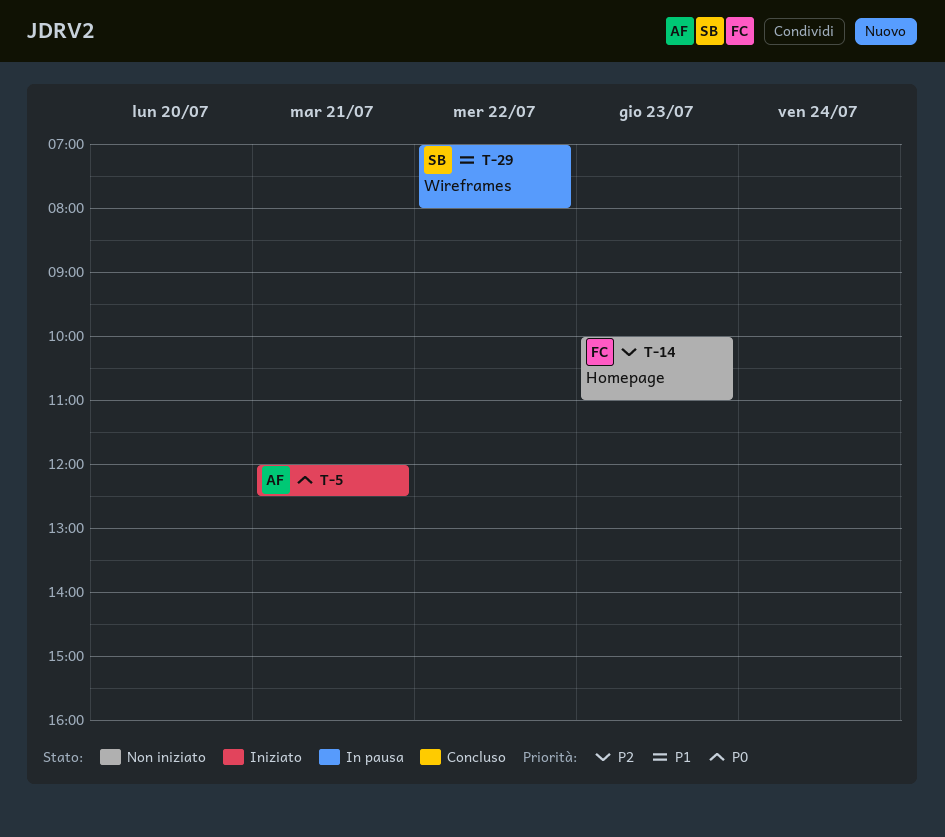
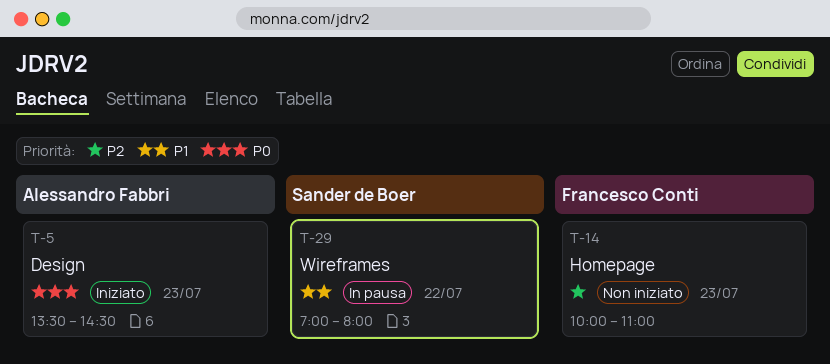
T-5, day: Jul 21 -> Jul 23
T-5, begins: 12:00 -> 13:30
T-5, ends: 12:30 -> 14:30

